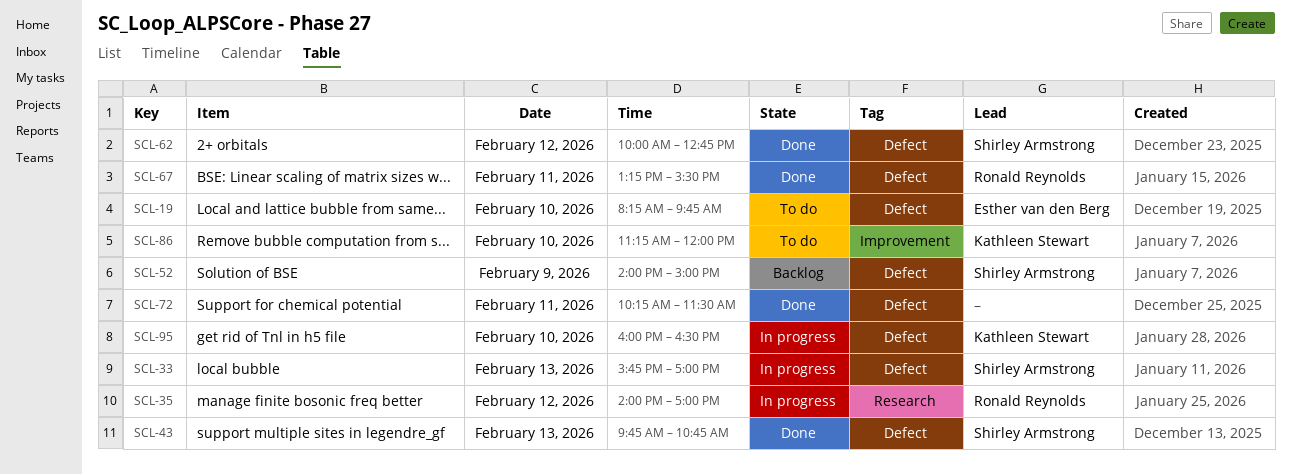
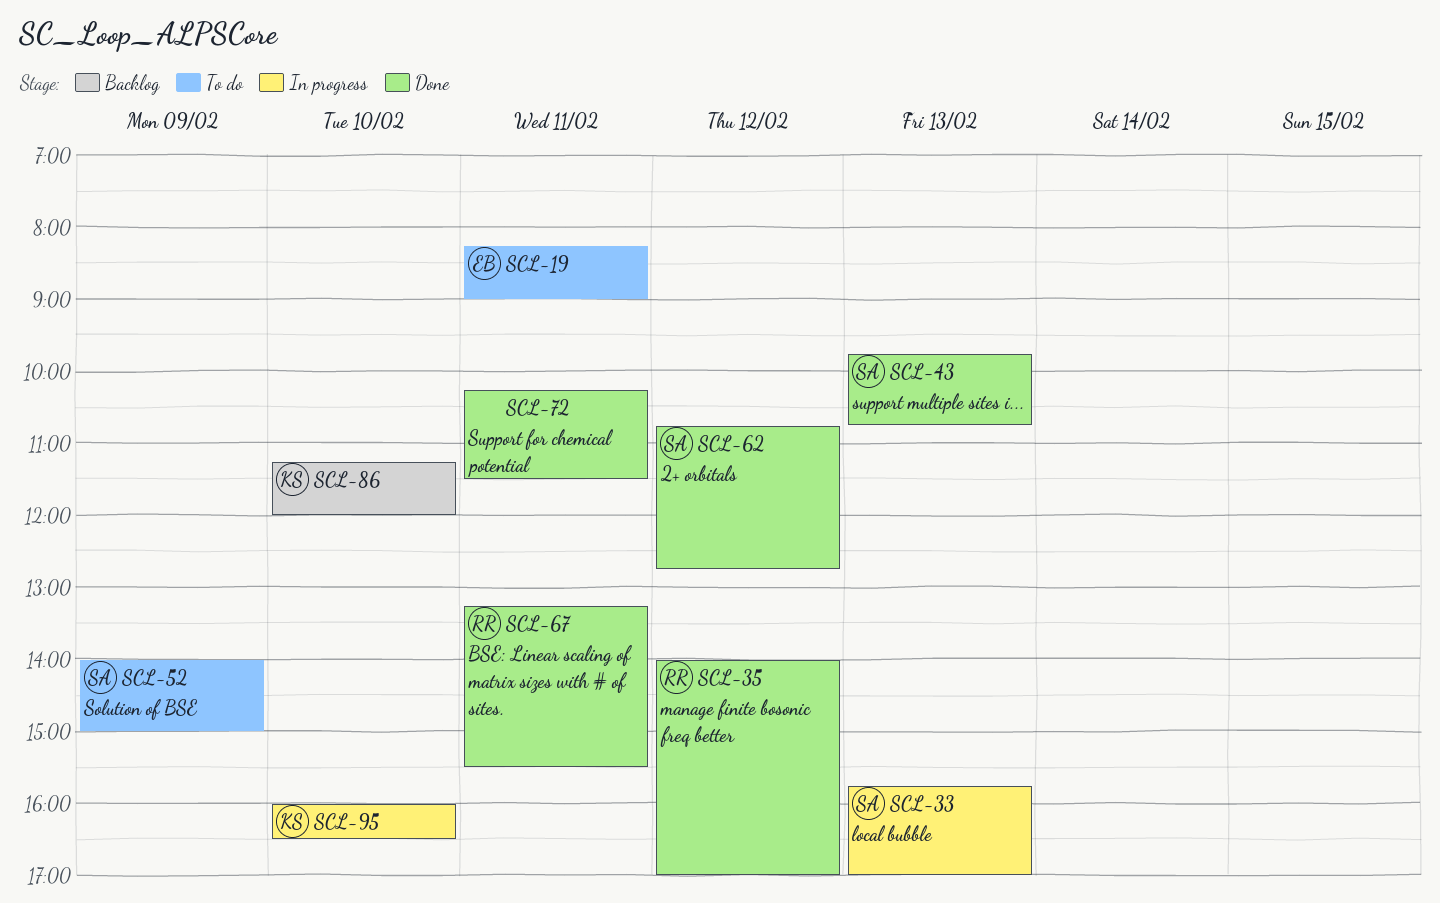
SCL-19, day: Feb 10 -> Feb 11
SCL-19, ends: 09:45 -> 09:00
SCL-35, status: In progress -> Done
SCL-52, status: Backlog -> To do
SCL-62, begins: 10:00 -> 10:45
SCL-86, status: To do -> Backlog

